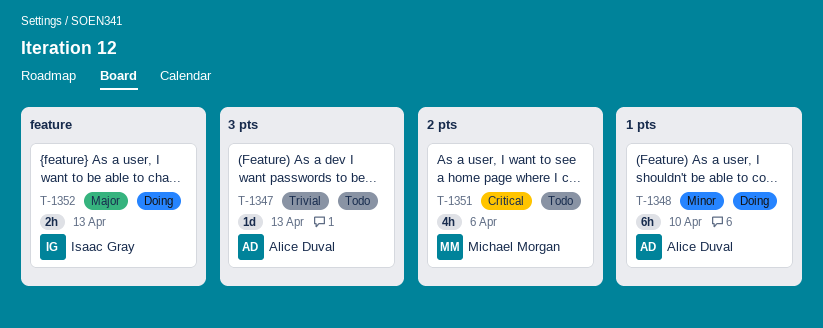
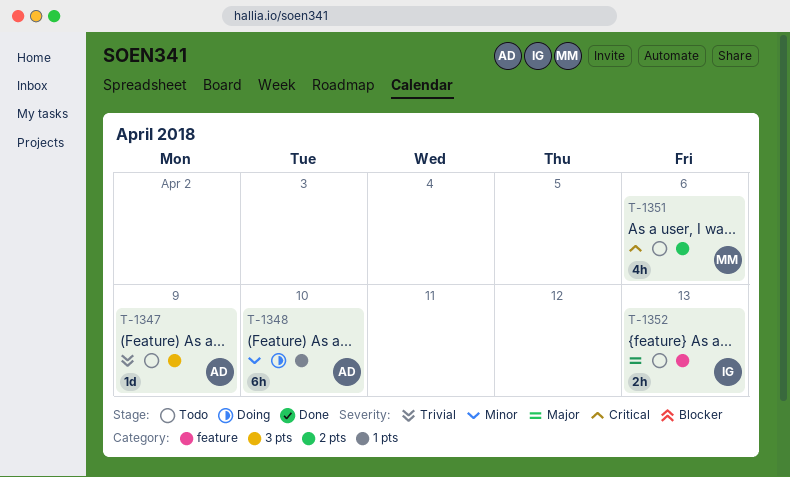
T-1347, due: Apr 13 -> Apr 9
T-1352, status: Doing -> Todo

